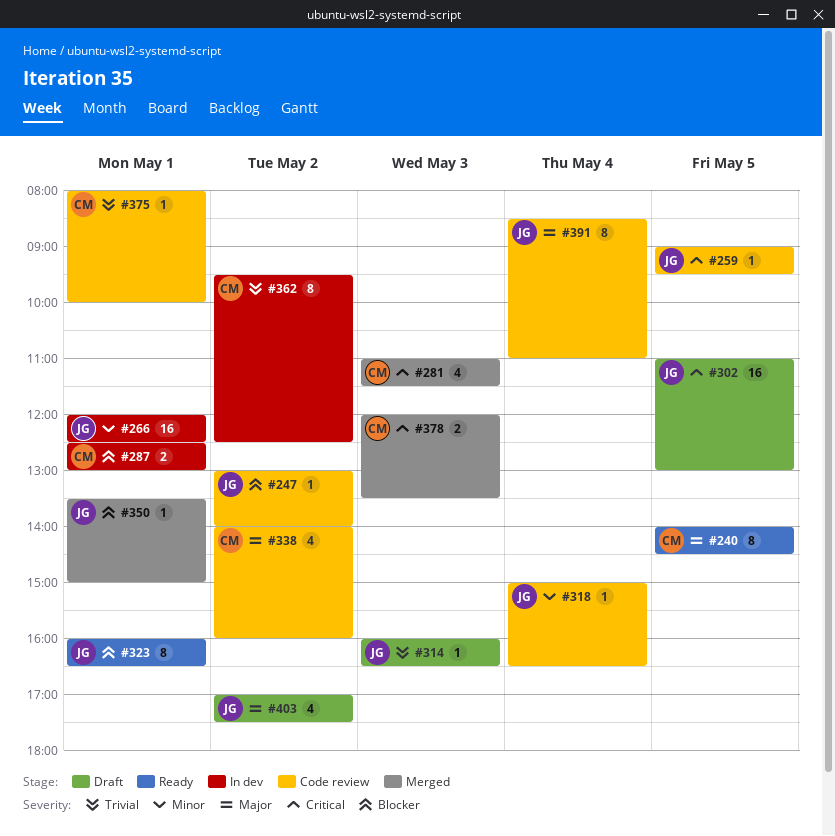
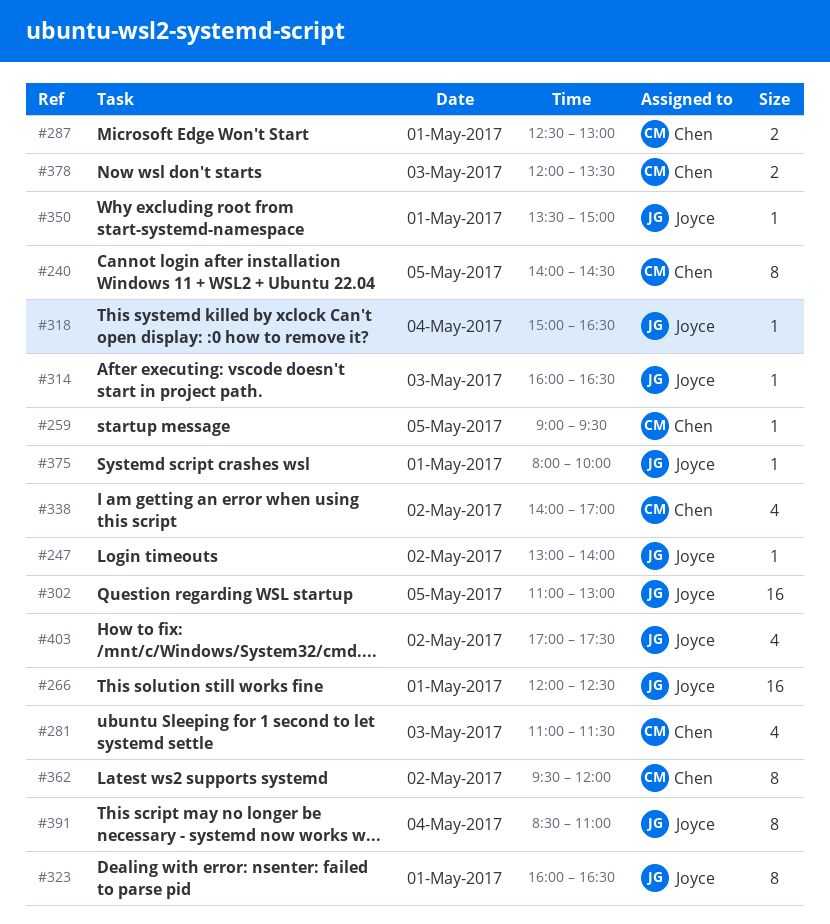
#259, owner: Joyce -> Chen
#338, ends: 16:00 -> 17:00
#362, ends: 12:30 -> 12:00
#375, owner: Chen -> Joyce

